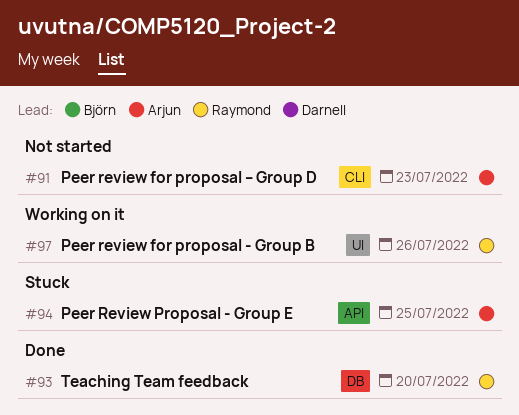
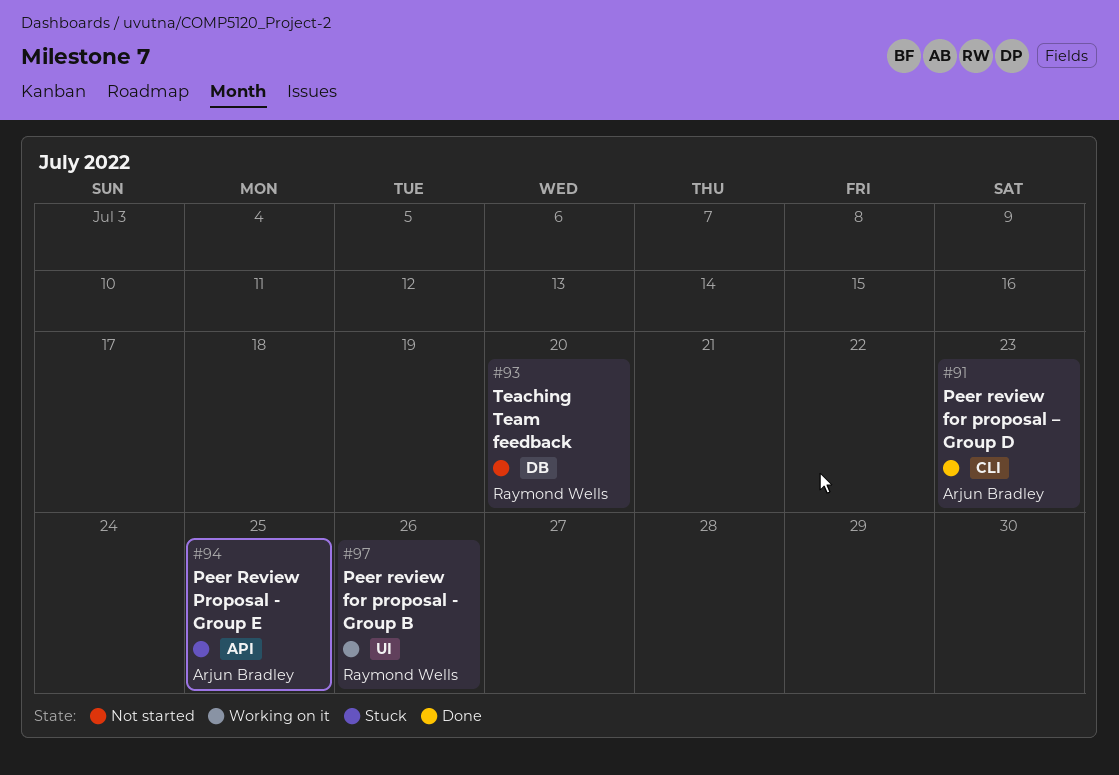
#91, status: Not started -> Done
#93, status: Done -> Not started

